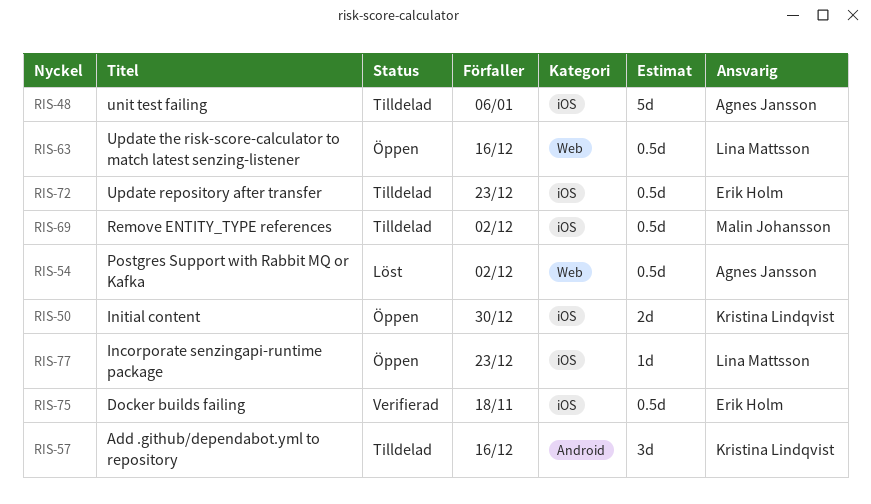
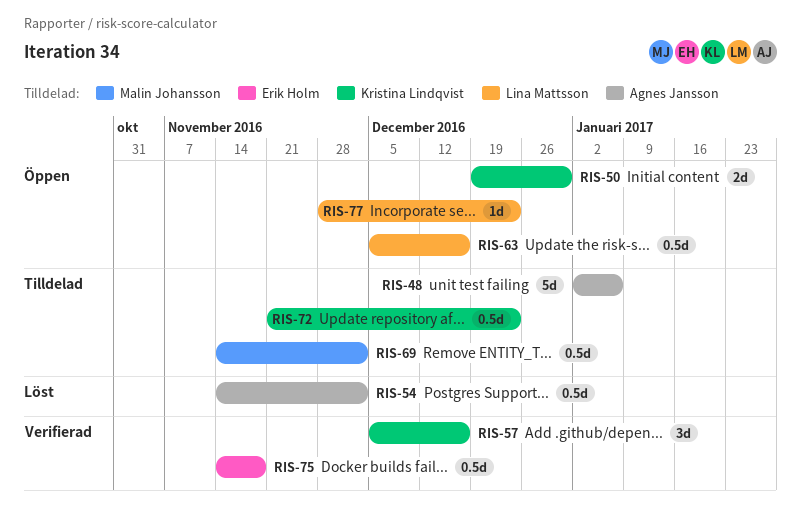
RIS-57, status: Tilldelad -> Verifierad
RIS-72, owner: Erik Holm -> Kristina Lindqvist

